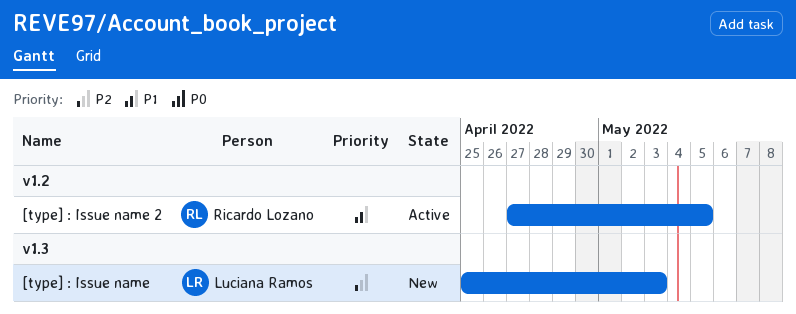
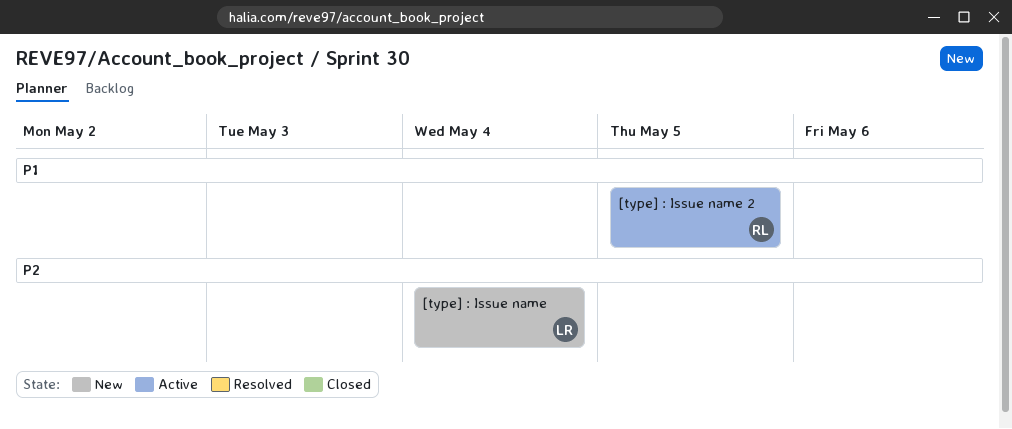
[type] : Issue name, due: May 3 -> May 4

